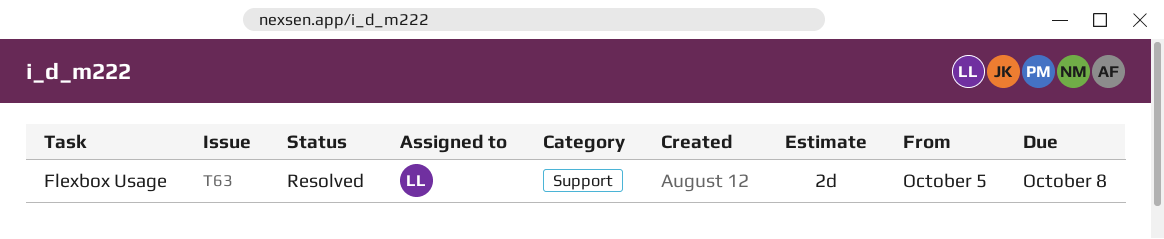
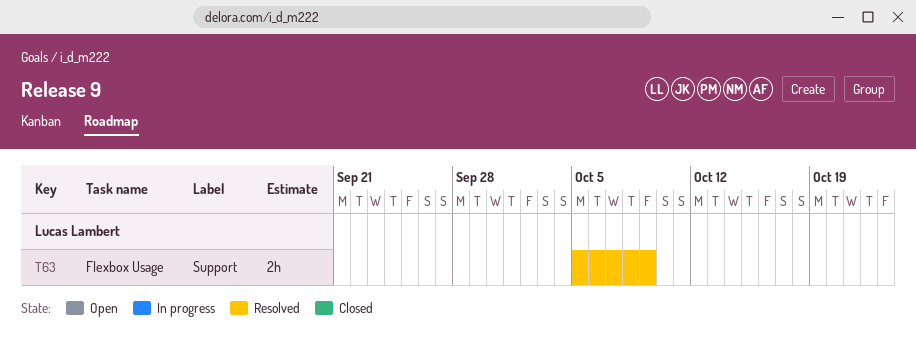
T63, estimate: 2d -> 2h
T63, due: Oct 8 -> Oct 9

